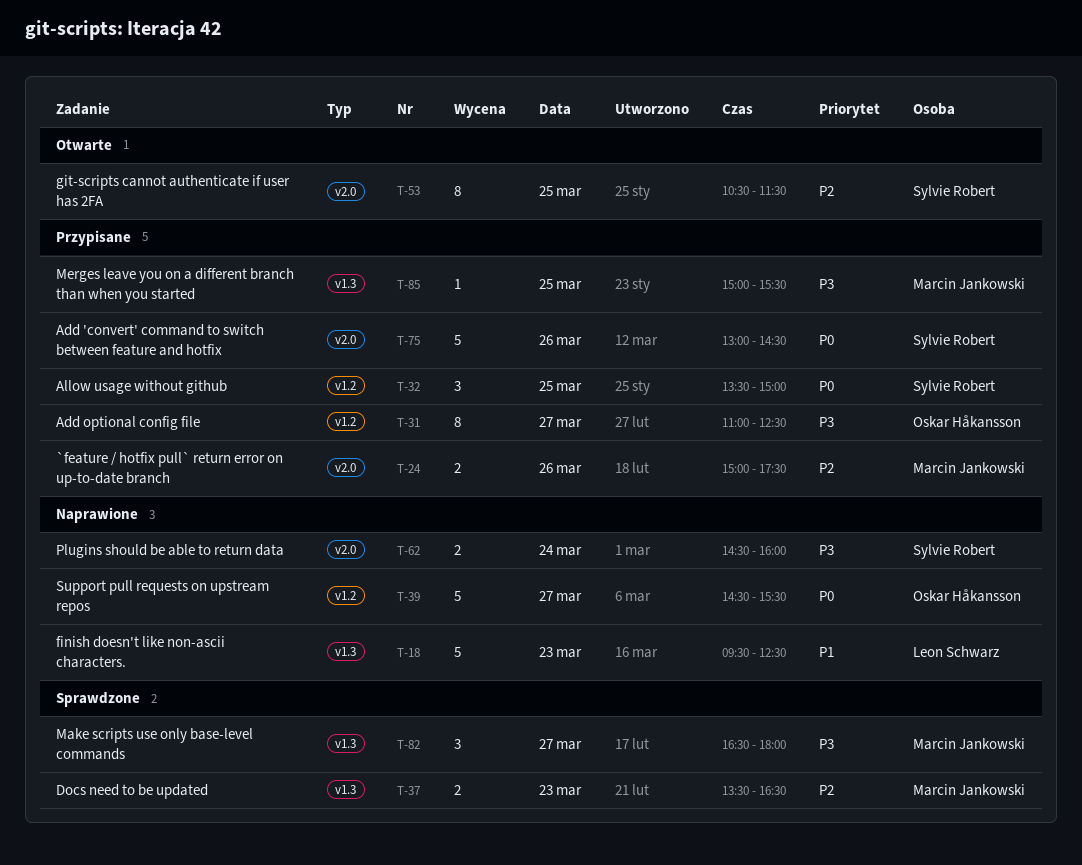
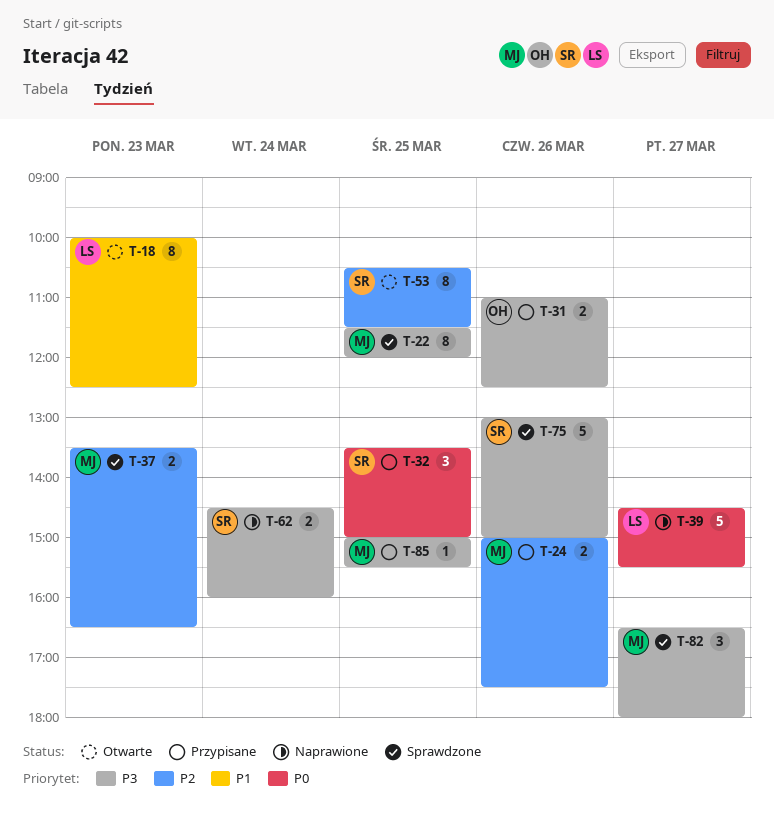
T-18, status: Naprawione -> Otwarte
T-18, estimate: 5 -> 8
T-18, begins: 09:30 -> 10:00
T-22: none -> present
T-31, estimate: 8 -> 2
T-31, day: Mar 27 -> Mar 26
T-39, owner: Oskar Håkansson -> Leon Schwarz
T-75, status: Przypisane -> Sprawdzone
T-75, priority: P0 -> P3
T-75, ends: 14:30 -> 15:00

